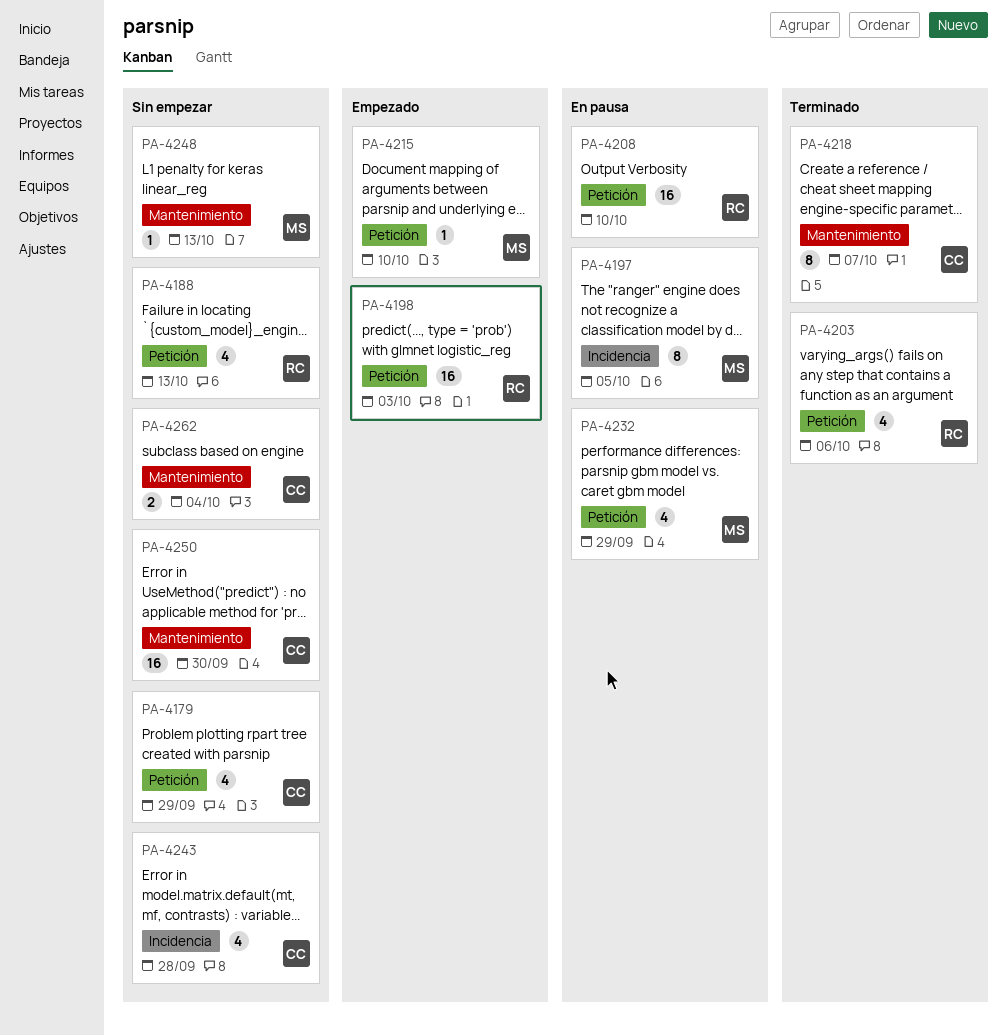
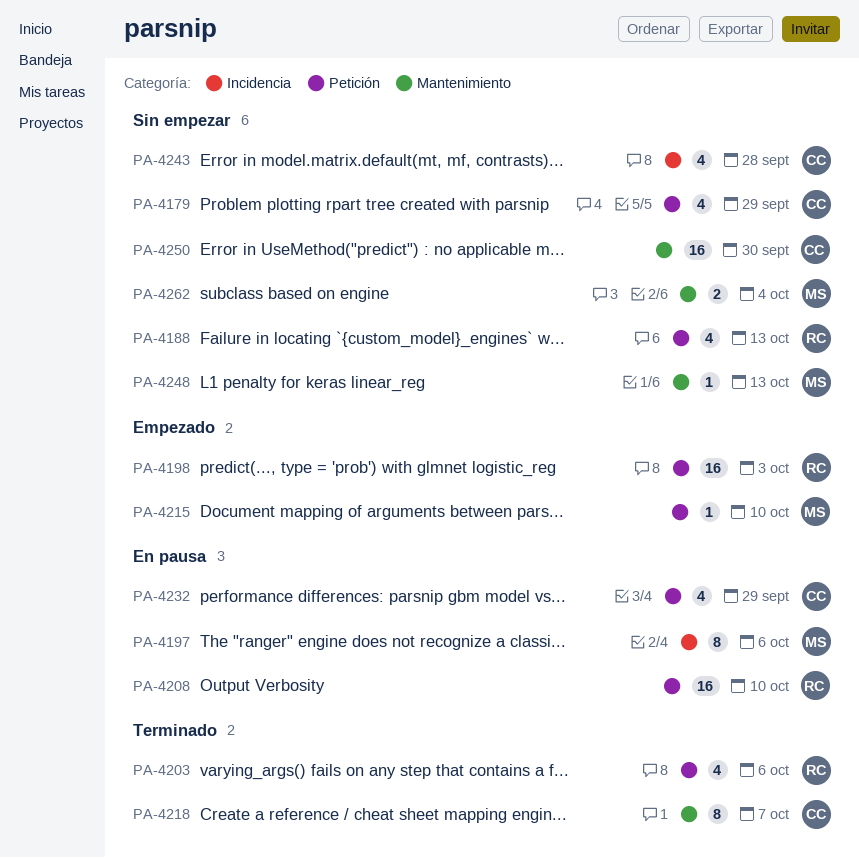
PA-4197, due: Oct 5 -> Oct 6
PA-4232, owner: MS -> CC
PA-4262, owner: CC -> MS

